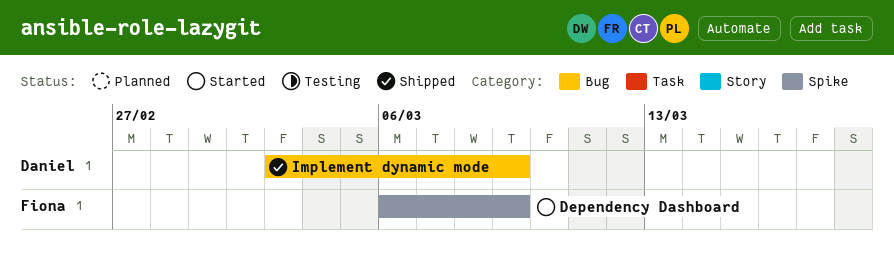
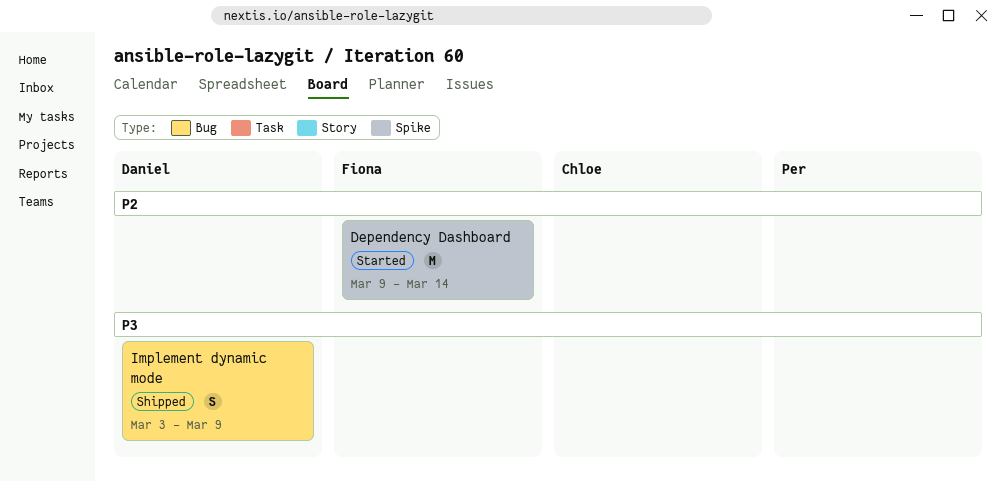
Dependency Dashboard, start: Mar 6 -> Mar 9
Dependency Dashboard, due: Mar 9 -> Mar 14

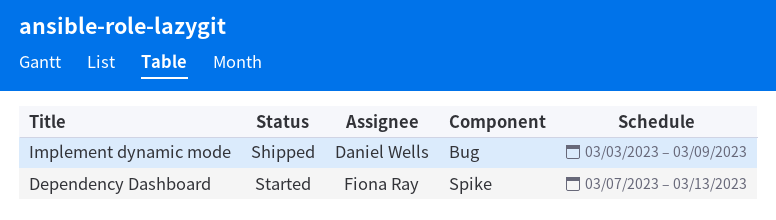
Dependency Dashboard, start: Mar 9 -> Mar 7
Dependency Dashboard, due: Mar 14 -> Mar 13

